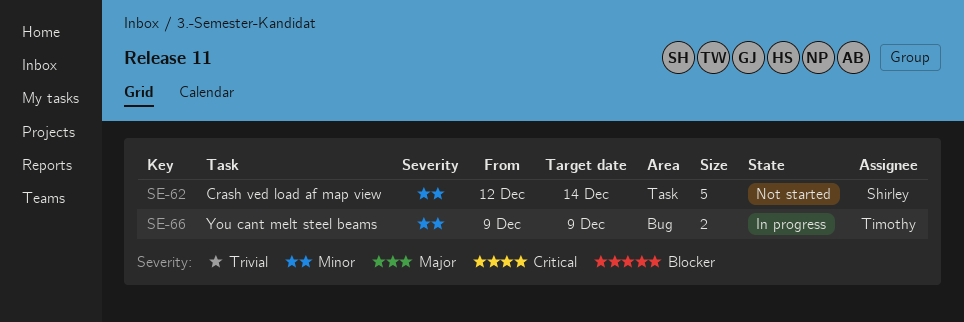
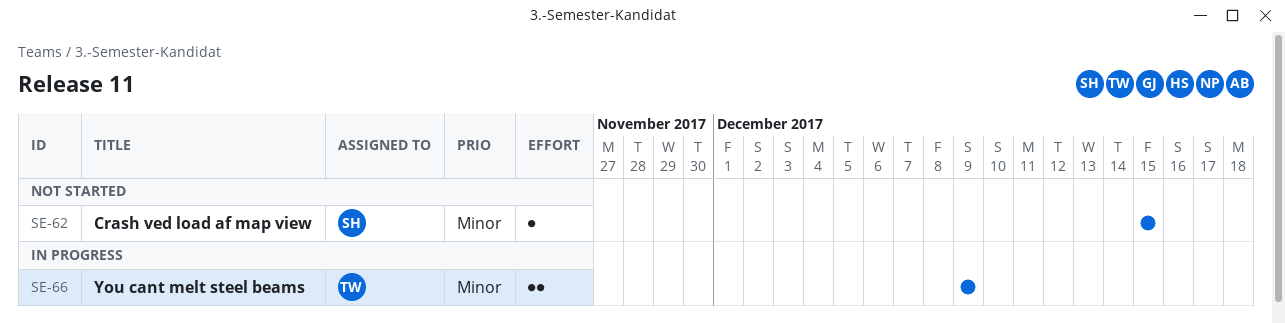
SE-62, estimate: 5 -> 1
SE-62, start: Dec 12 -> Dec 15
SE-62, due: Dec 14 -> Dec 15

